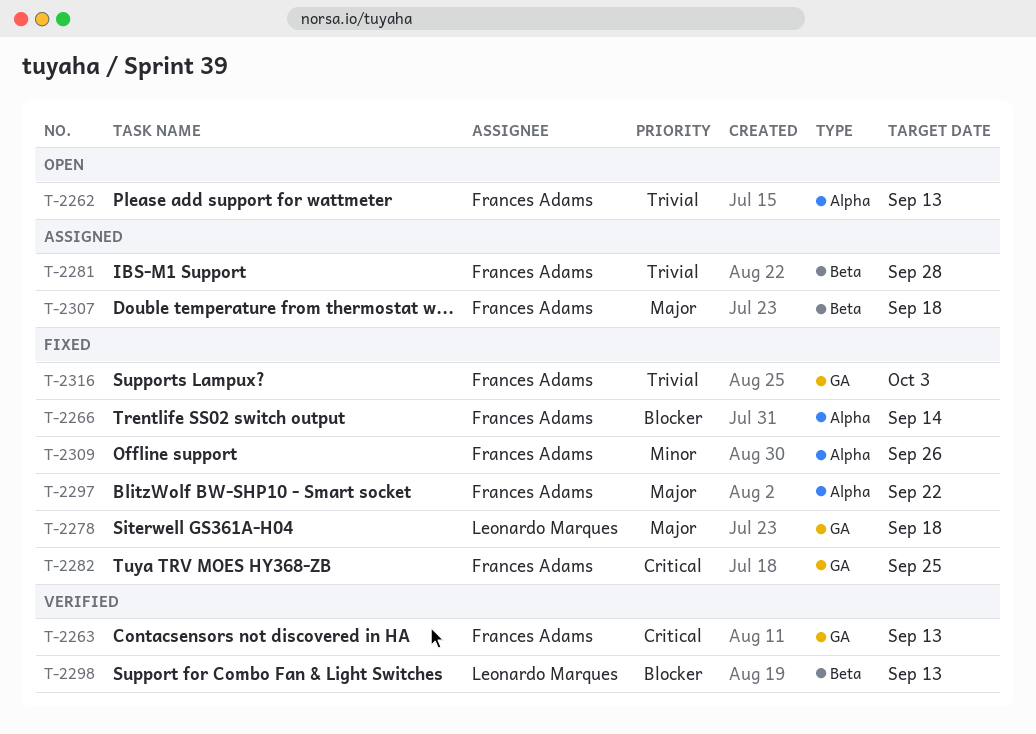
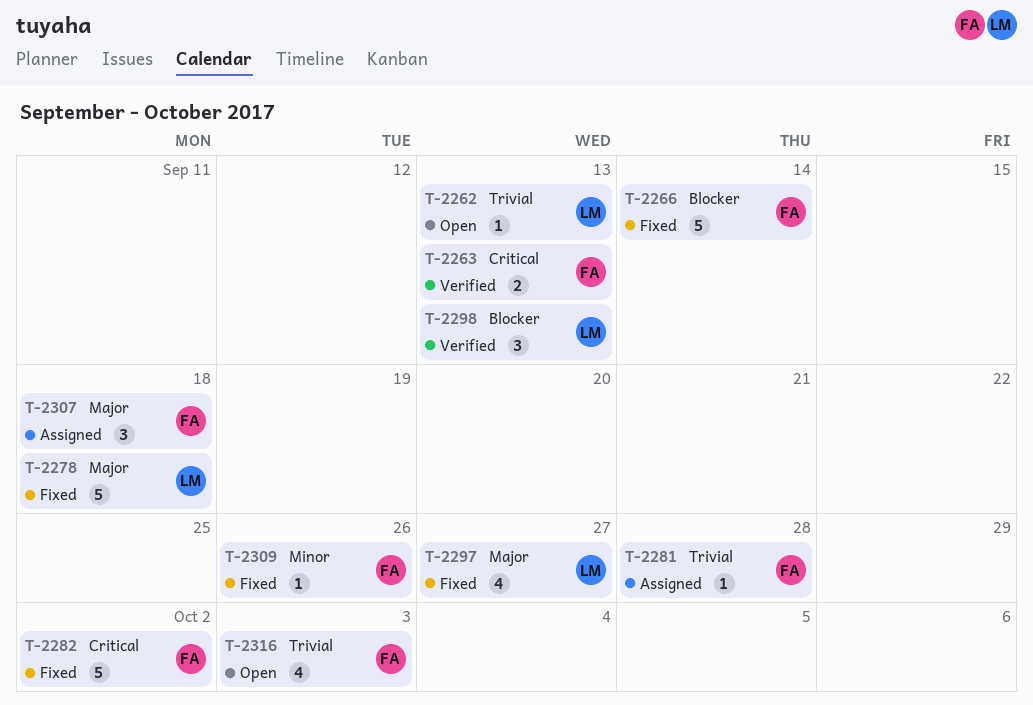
T-2262, owner: Frances Adams -> Leonardo Marques
T-2282, due: Sep 25 -> Oct 2
T-2297, owner: Frances Adams -> Leonardo Marques
T-2297, due: Sep 22 -> Sep 27
T-2316, status: Fixed -> Open

